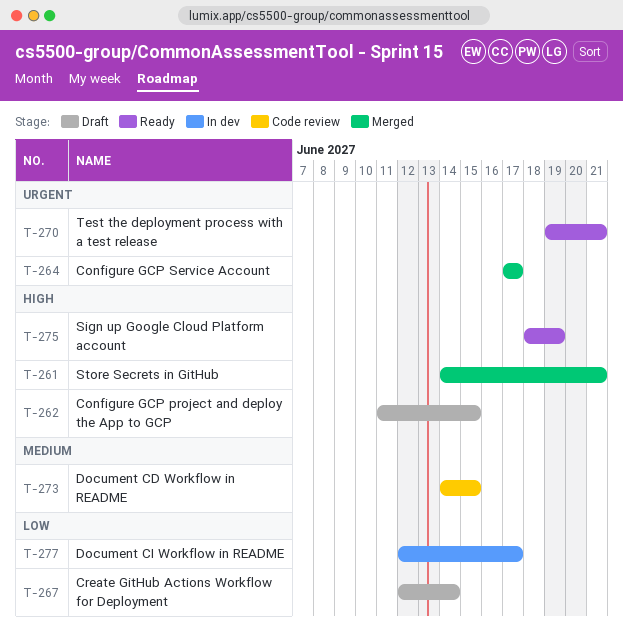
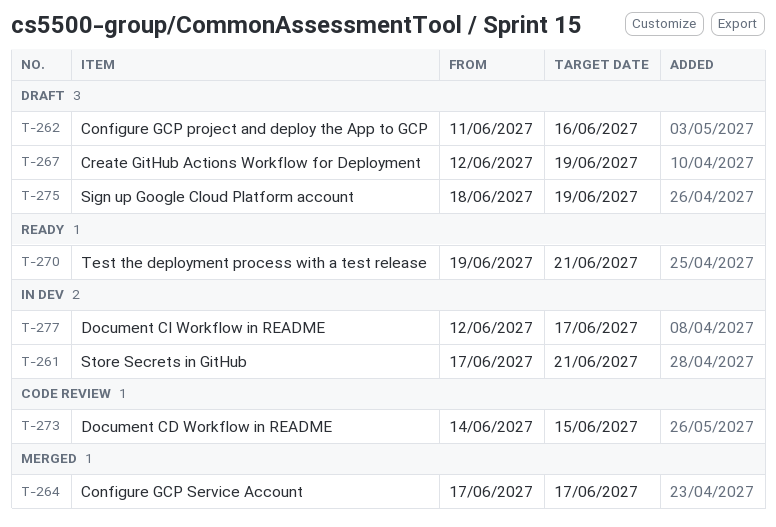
T-261, status: Merged -> In dev
T-261, start: Jun 14 -> Jun 17
T-262, due: Jun 15 -> Jun 16
T-267, due: Jun 14 -> Jun 19
T-275, status: Ready -> Draft

